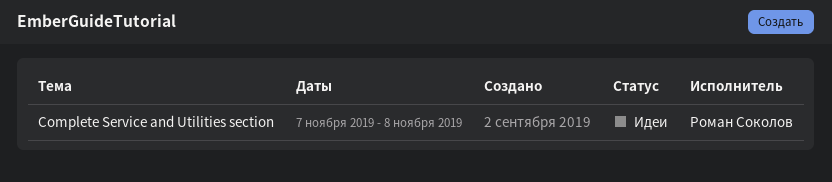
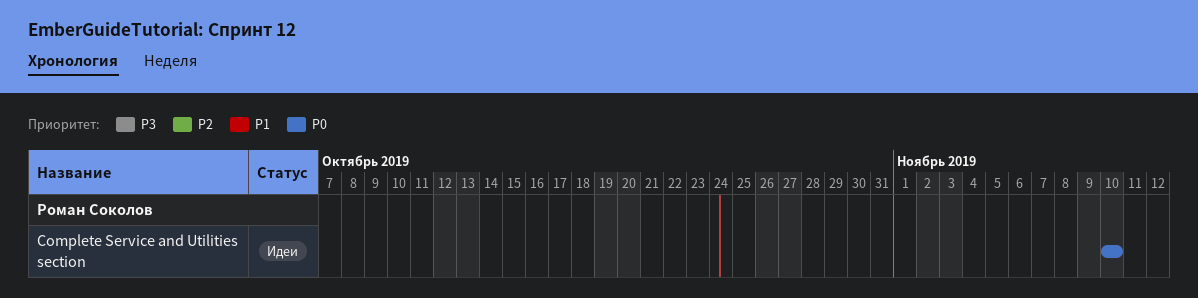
Complete Service and Utilities section, start: Nov 7 -> Nov 10
Complete Service and Utilities section, due: Nov 8 -> Nov 10

